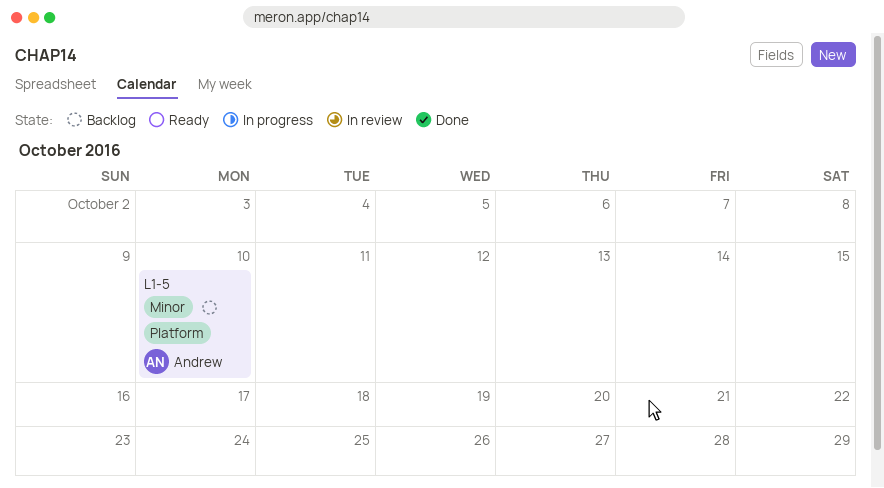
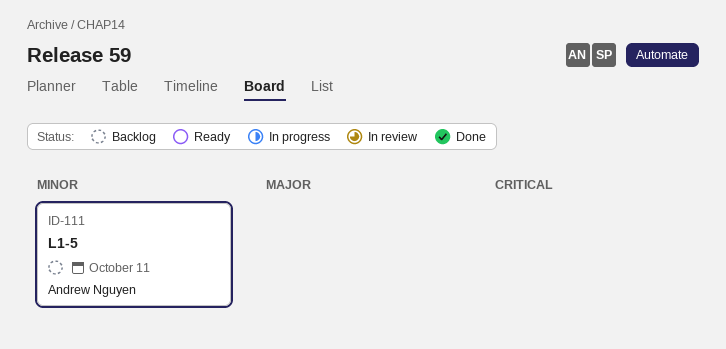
L1-5, due: Oct 10 -> Oct 11

